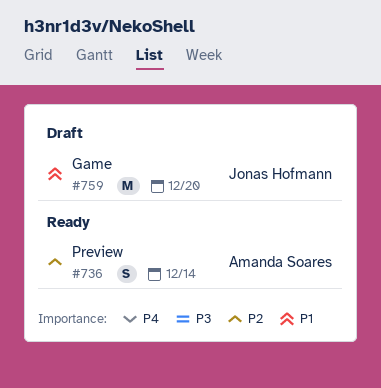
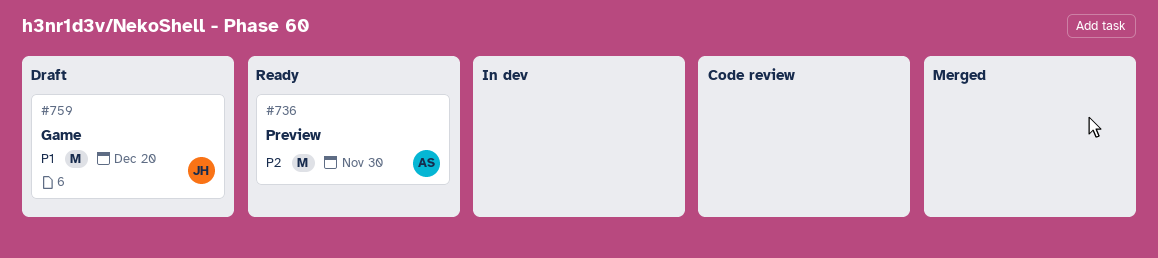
#736, estimate: S -> M
#736, due: Dec 14 -> Nov 30

